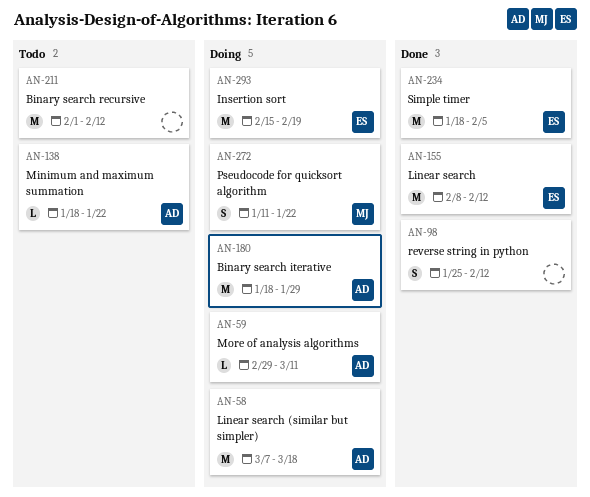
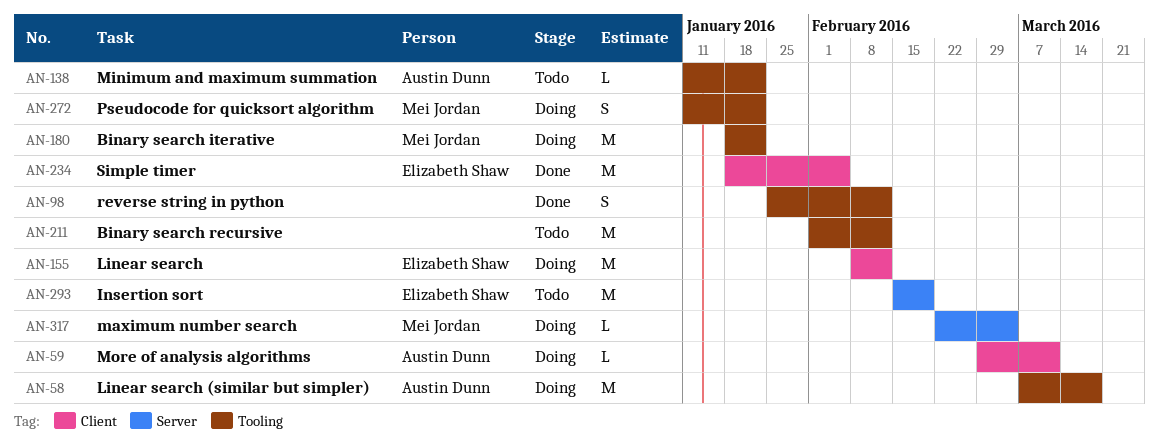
AN-138, start: Jan 18 -> Jan 11
AN-155, status: Done -> Doing
AN-180, owner: Austin Dunn -> Mei Jordan
AN-180, due: Jan 29 -> Jan 22
AN-293, status: Doing -> Todo
AN-317: none -> present

